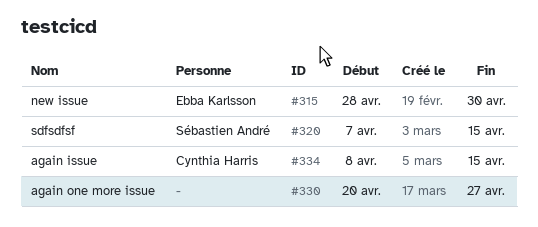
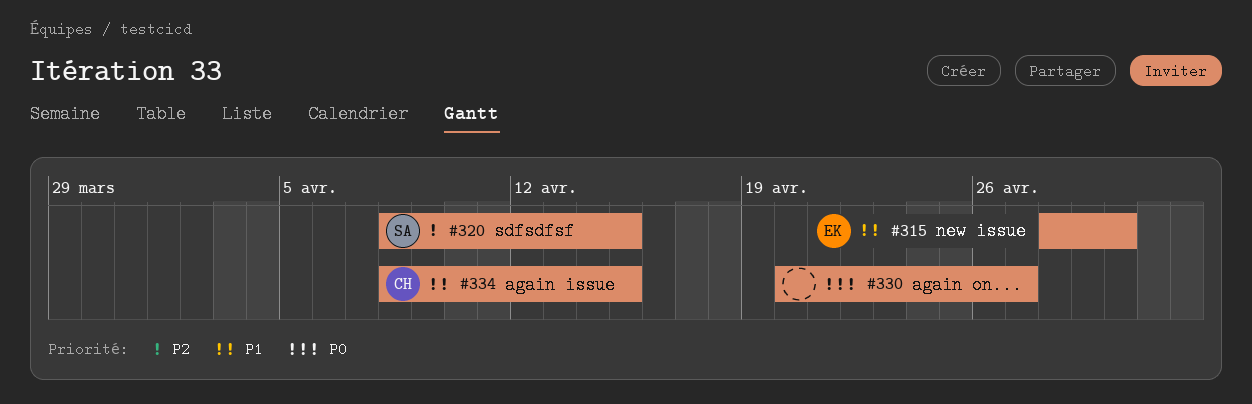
#320, start: Apr 7 -> Apr 8

